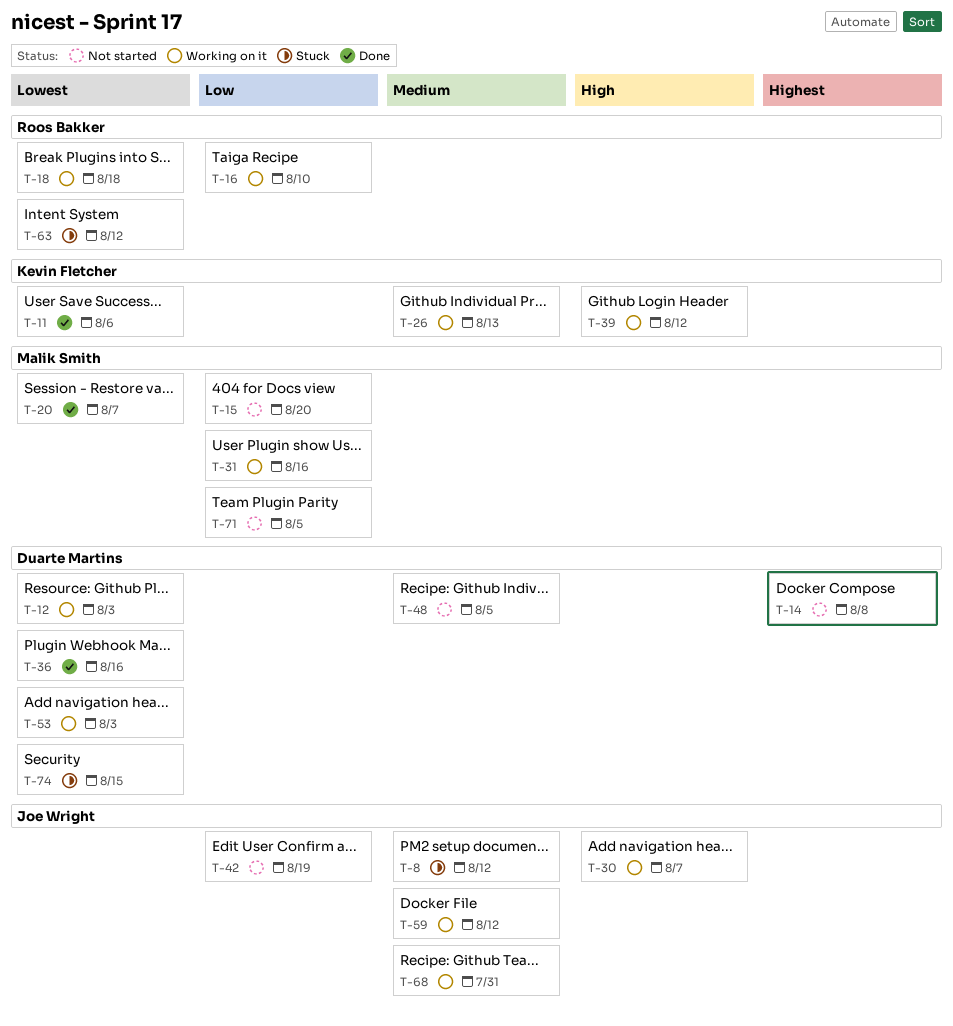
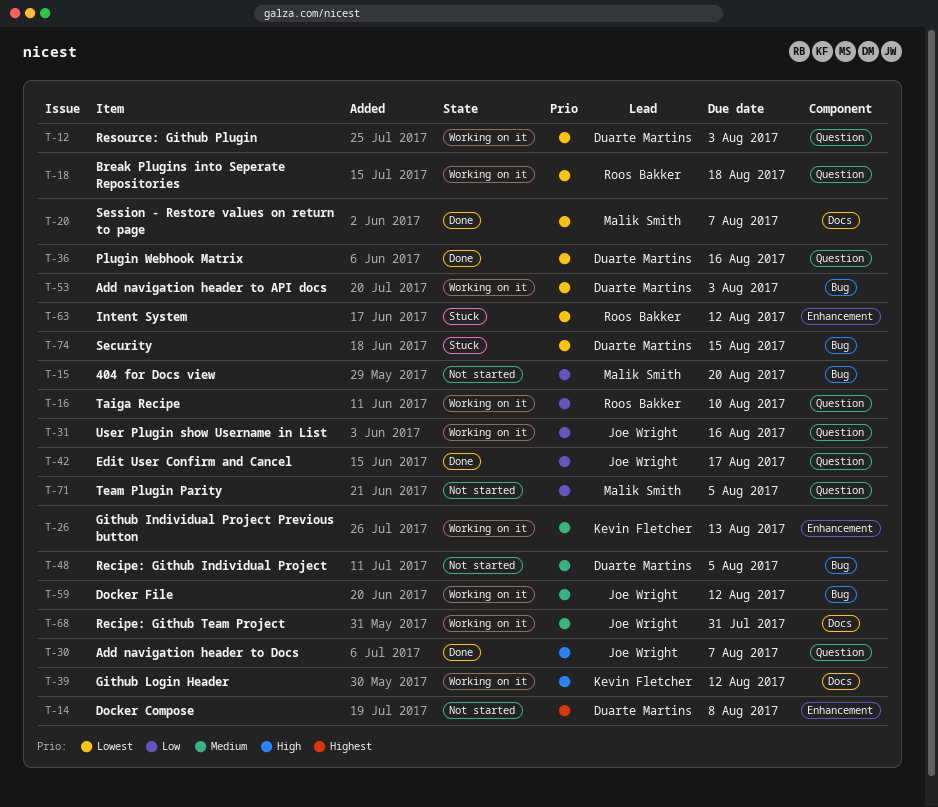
T-8: present -> none
T-11: present -> none
T-30, status: Working on it -> Done
T-31, owner: Malik Smith -> Joe Wright
T-42, status: Not started -> Done
T-42, due: Aug 19 -> Aug 17

